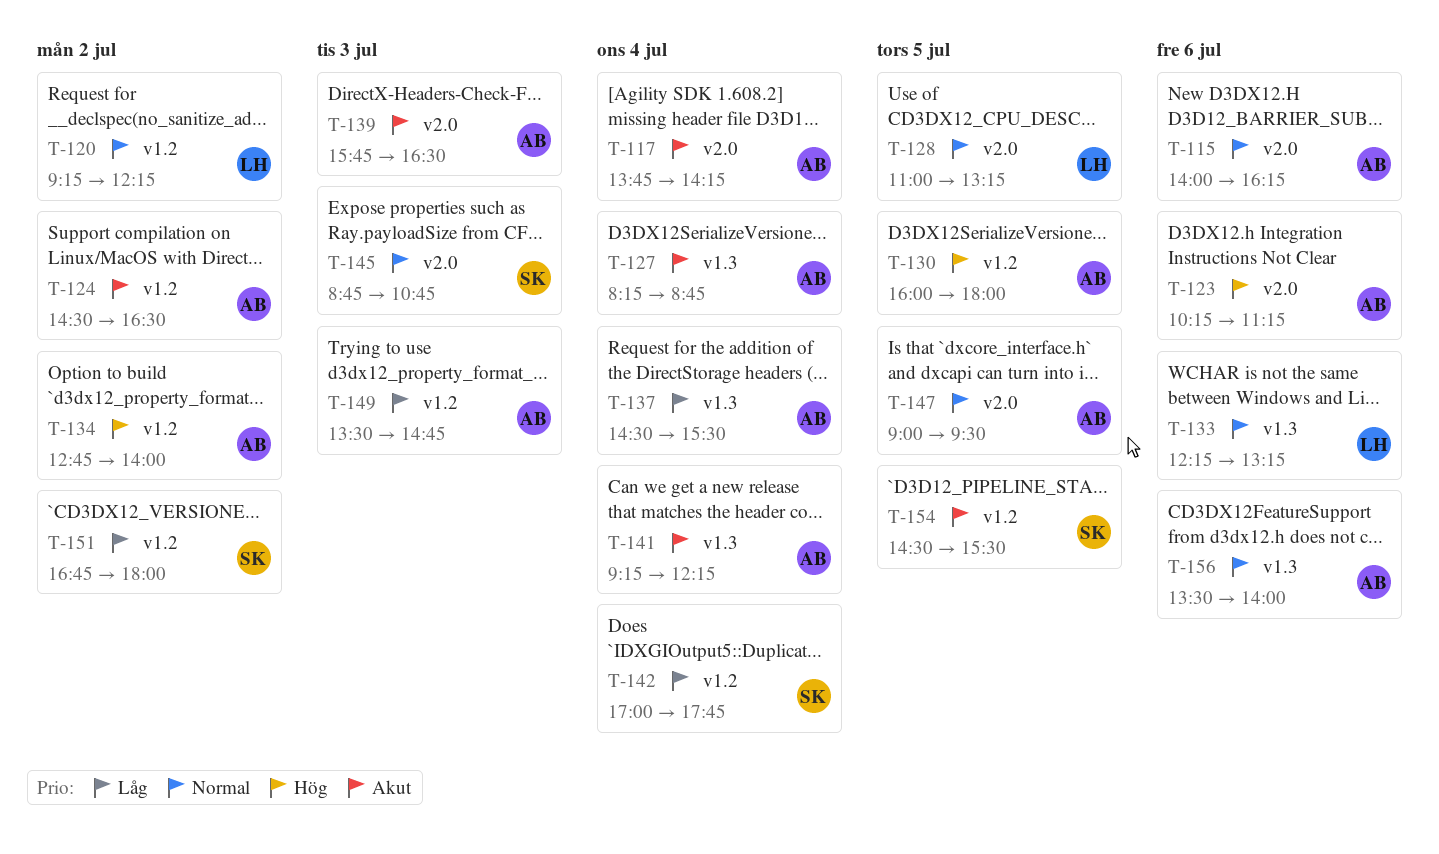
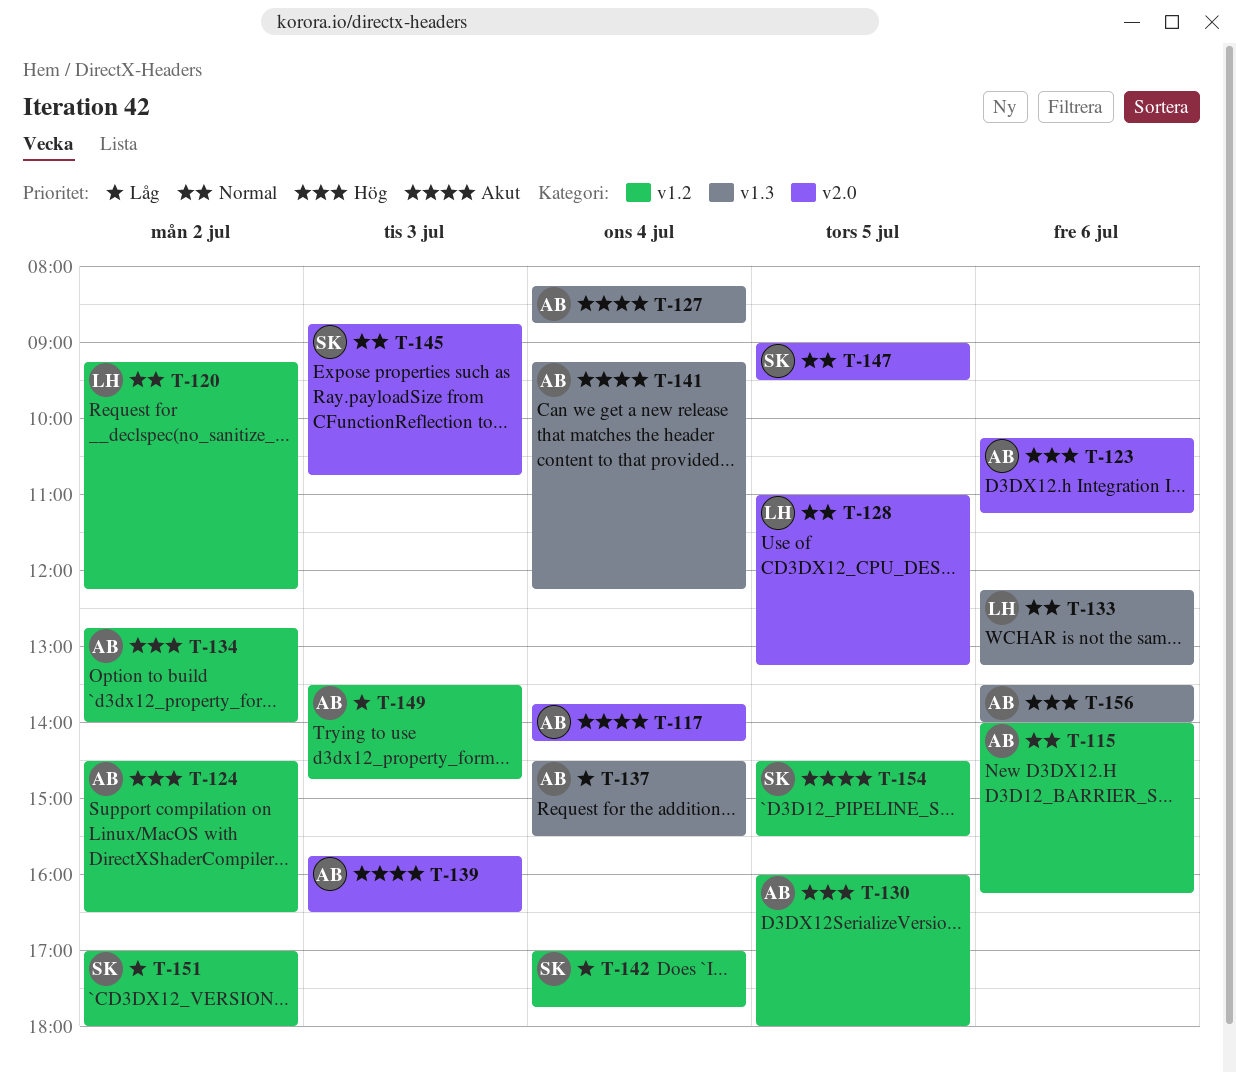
T-115, label: v2.0 -> v1.2
T-124, priority: Akut -> Hög
T-147, owner: AB -> SK
T-151, begins: 16:45 -> 17:00
T-156, priority: Normal -> Hög

